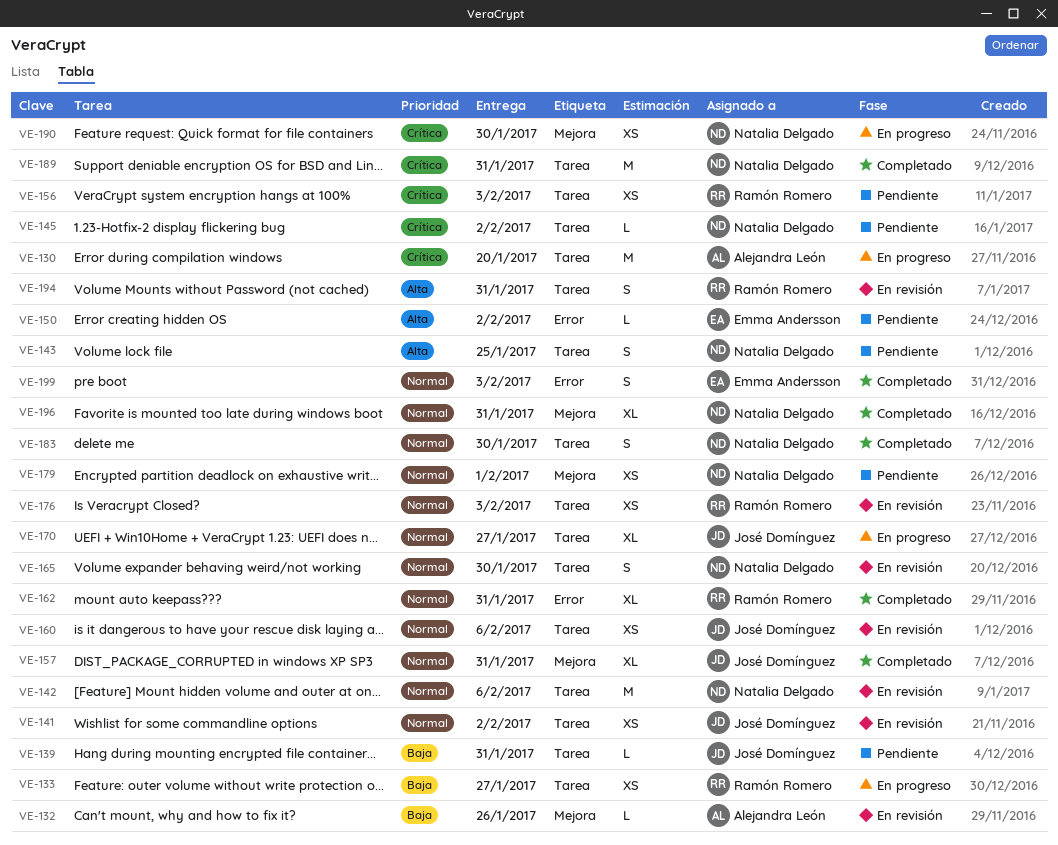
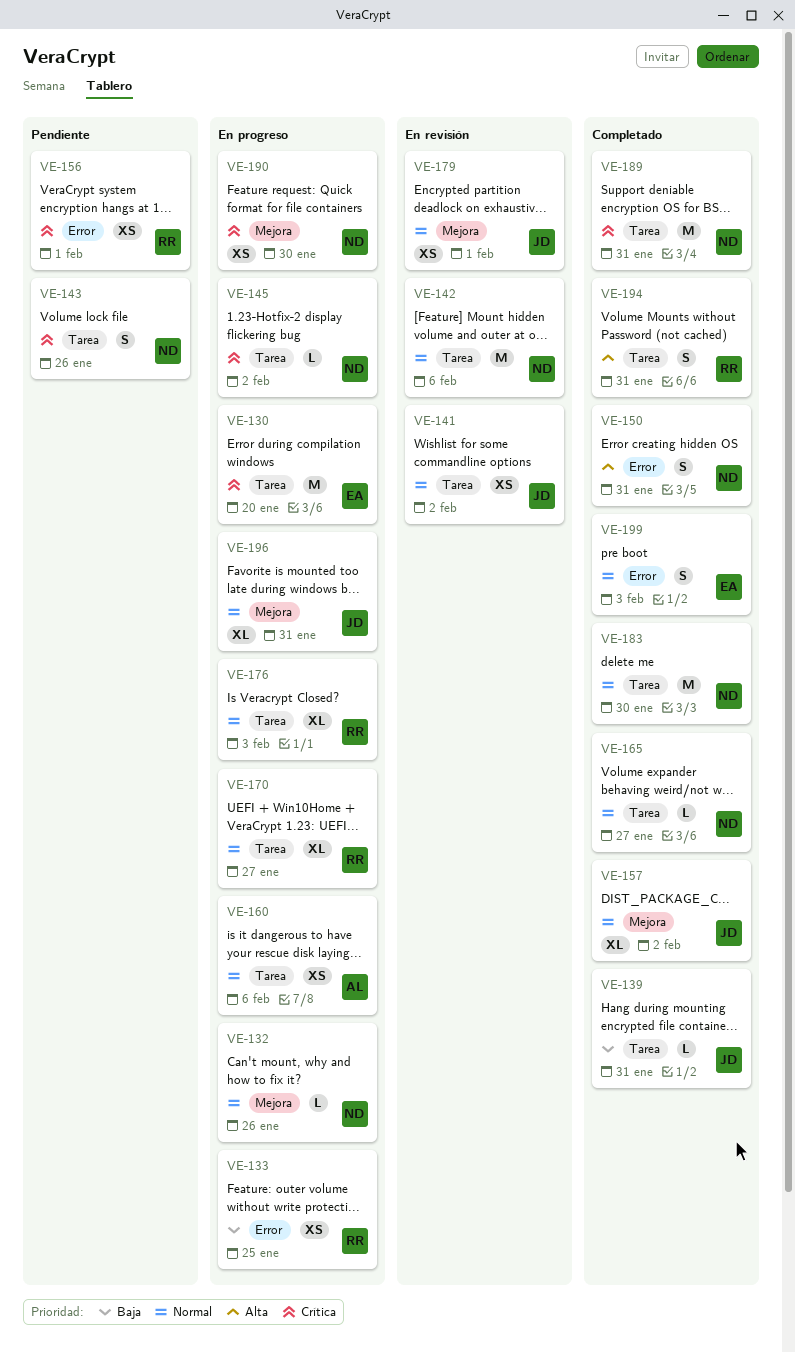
VE-130, owner: Alejandra León -> Emma Andersson
VE-132, status: En revisión -> En progreso
VE-132, owner: Alejandra León -> Natalia Delgado
VE-132, priority: Baja -> Normal
VE-133, label: Tarea -> Error
VE-133, due: Jan 27 -> Jan 25
VE-139, status: Pendiente -> Completado
VE-143, priority: Alta -> Crítica
VE-143, due: Jan 25 -> Jan 26
VE-145, status: Pendiente -> En progreso
VE-150, status: Pendiente -> Completado
VE-150, owner: Emma Andersson -> Natalia Delgado
VE-150, estimate: L -> S
VE-150, due: Feb 2 -> Jan 31
VE-156, label: Tarea -> Error
VE-156, due: Feb 3 -> Feb 1
VE-157, due: Jan 31 -> Feb 2
VE-160, status: En revisión -> En progreso
VE-160, owner: José Domínguez -> Alejandra León
VE-162: present -> none
VE-165, status: En revisión -> Completado
VE-165, estimate: S -> L
VE-165, due: Jan 30 -> Jan 27
VE-170, owner: José Domínguez -> Ramón Romero
VE-176, status: En revisión -> En progreso
VE-176, estimate: XS -> XL
VE-179, status: Pendiente -> En revisión
VE-179, owner: Natalia Delgado -> José Domínguez
VE-183, estimate: S -> M
VE-194, status: En revisión -> Completado
VE-196, status: Completado -> En progreso
VE-196, owner: Natalia Delgado -> José Domínguez

